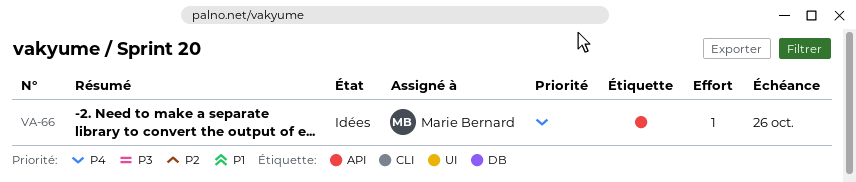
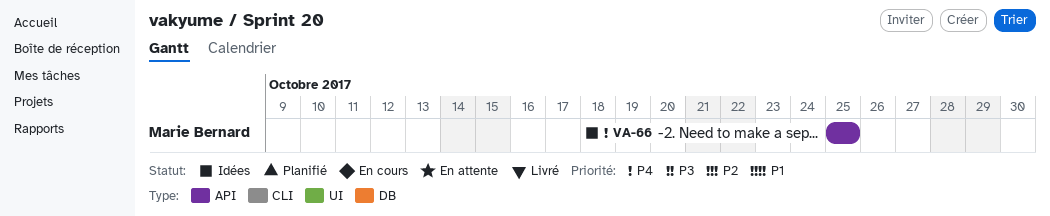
VA-66, due: Oct 26 -> Oct 25

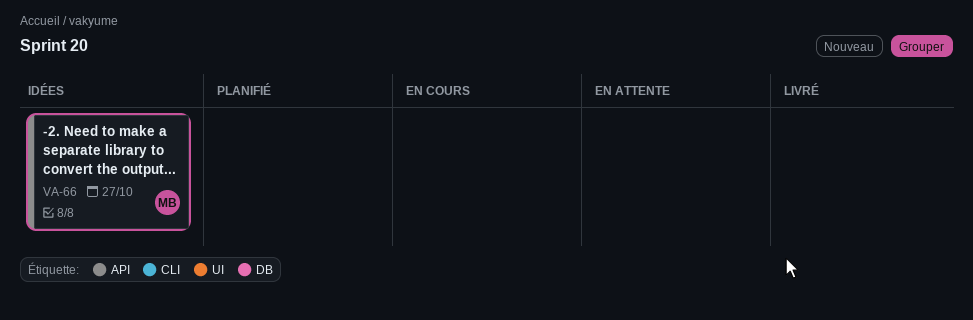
VA-66, due: Oct 25 -> Oct 27

